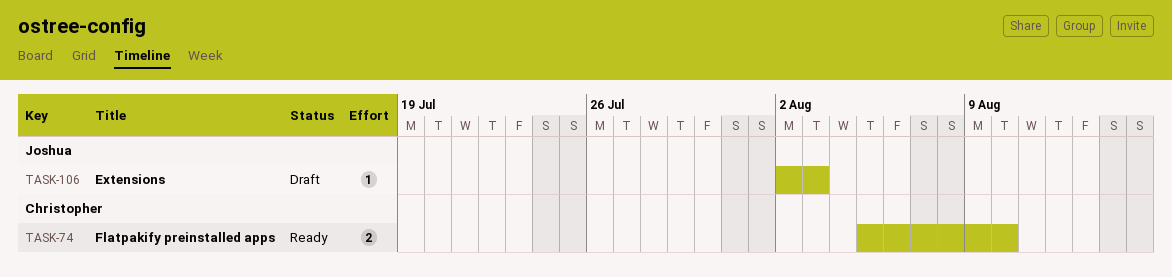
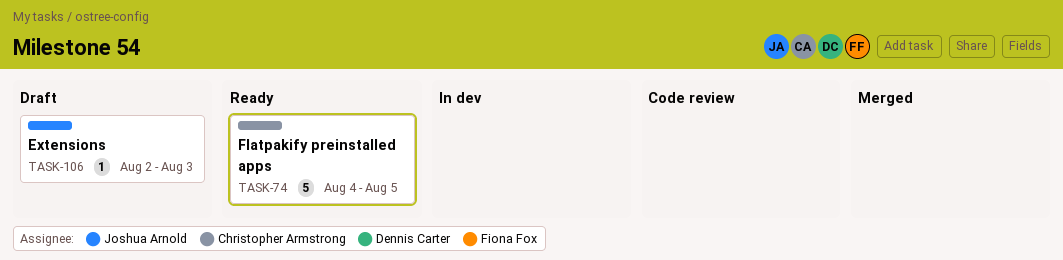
TASK-74, estimate: 2 -> 5
TASK-74, start: Aug 5 -> Aug 4
TASK-74, due: Aug 10 -> Aug 5

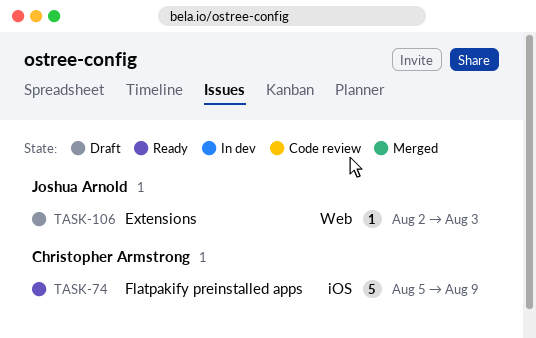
TASK-74, start: Aug 4 -> Aug 5
TASK-74, due: Aug 5 -> Aug 9

